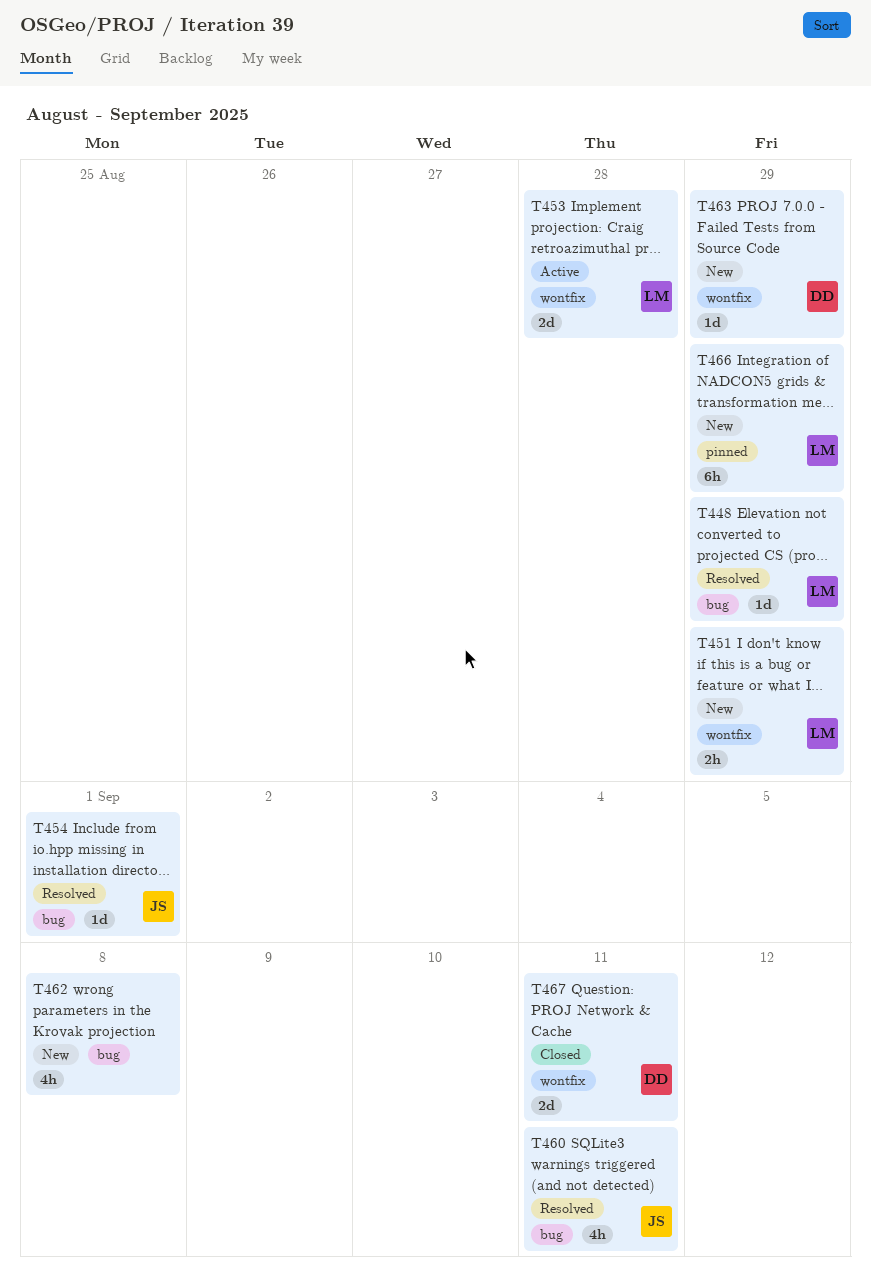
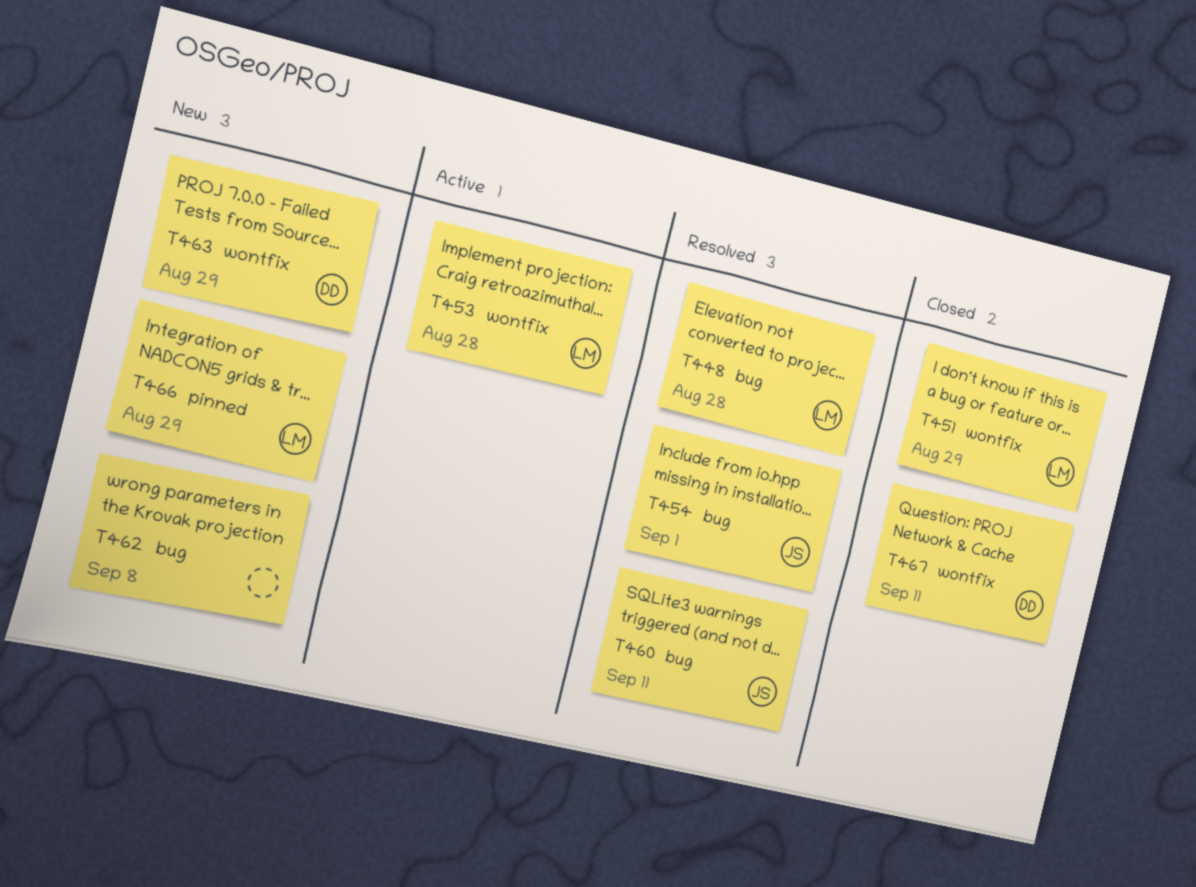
T448, due: Aug 29 -> Aug 28
T451, status: New -> Closed

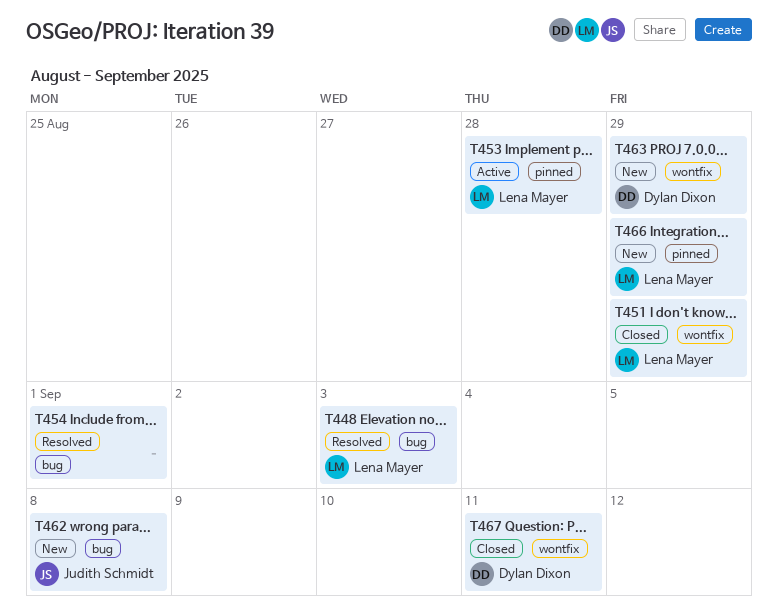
T448, due: Aug 28 -> Sep 3
T453, label: wontfix -> pinned
T454, owner: Judith Schmidt -> none
T460: present -> none
T462, owner: none -> Judith Schmidt

